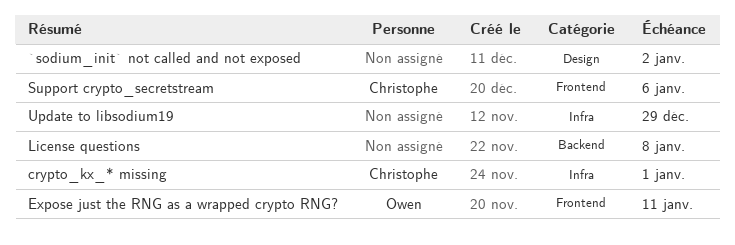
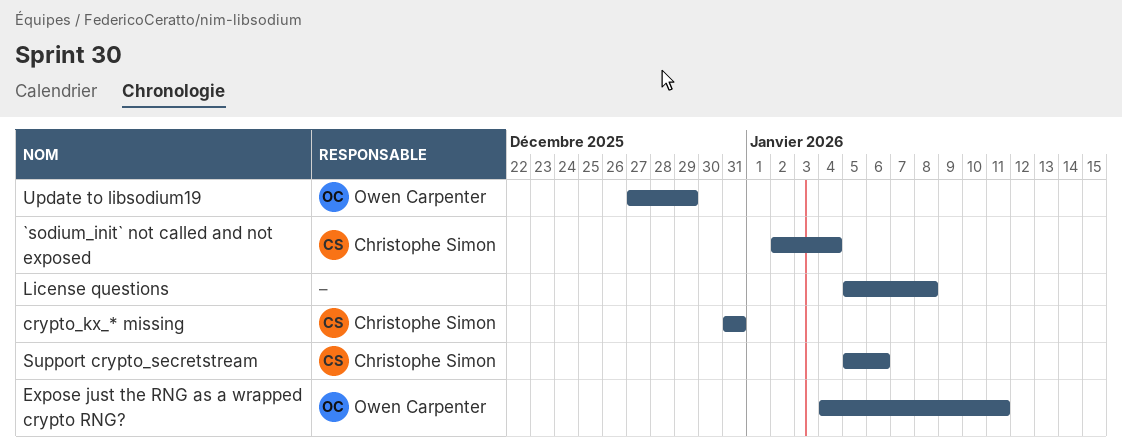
`sodium_init` not called and not exposed, owner: none -> Christophe Simon
`sodium_init` not called and not exposed, due: Jan 2 -> Jan 4
crypto_kx_* missing, due: Jan 1 -> Dec 31
Update to libsodium19, owner: none -> Owen Carpenter

